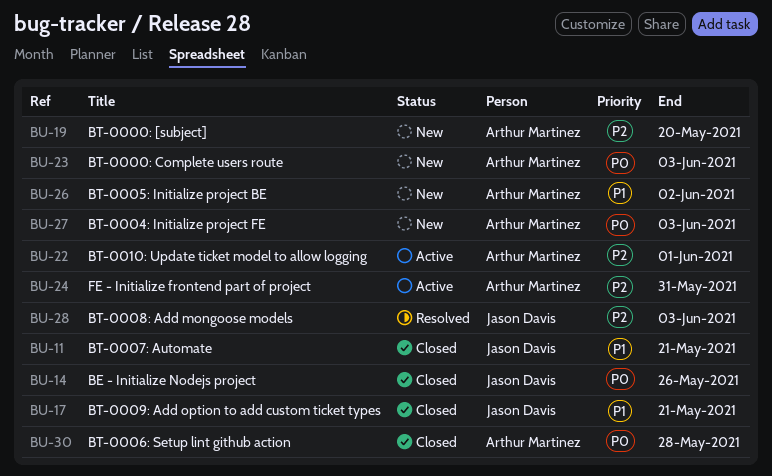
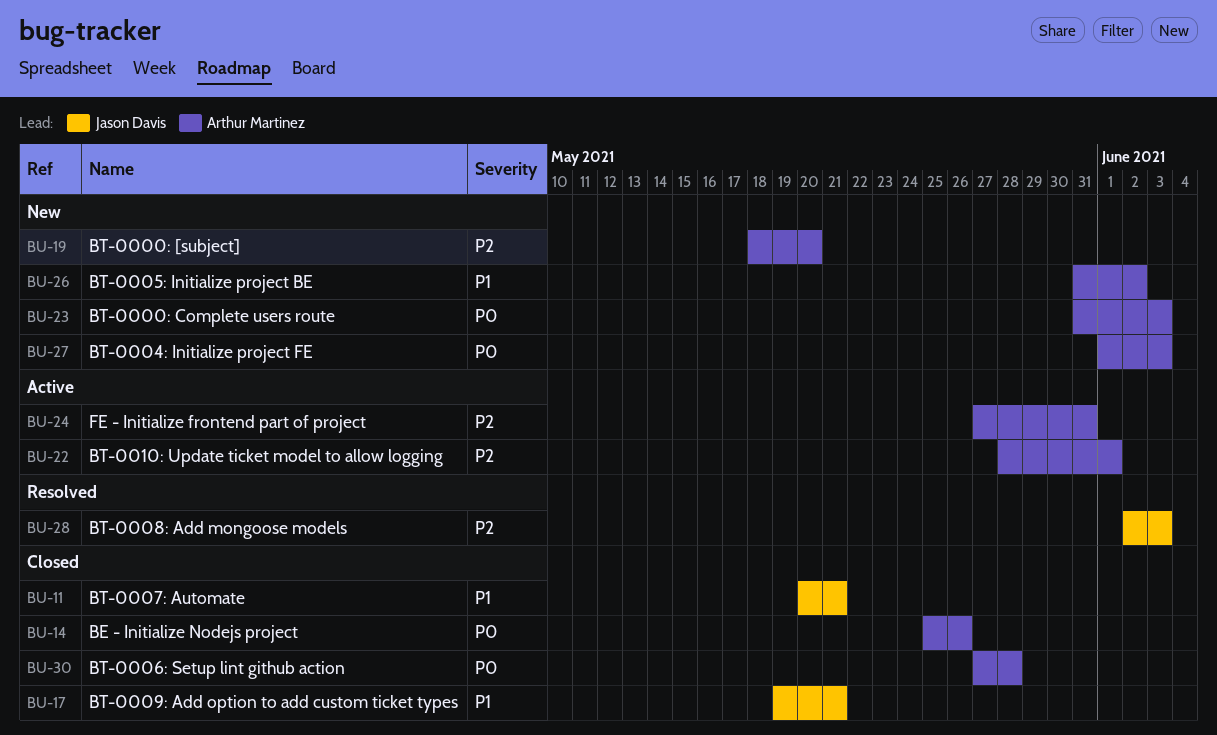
BU-14, owner: Jason Davis -> Arthur Martinez

